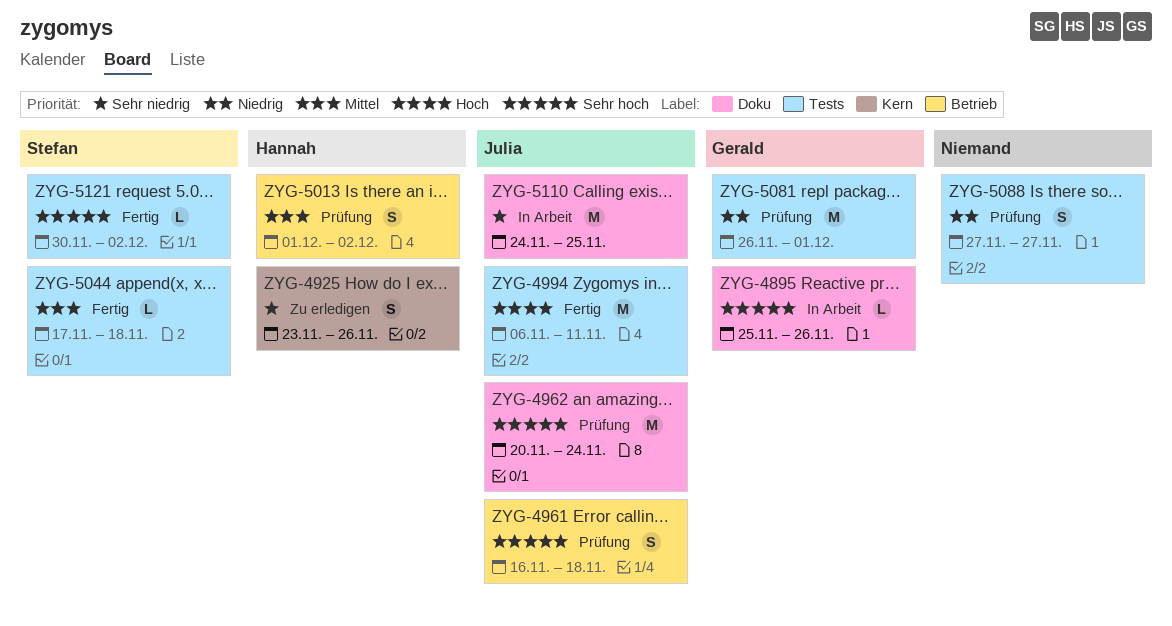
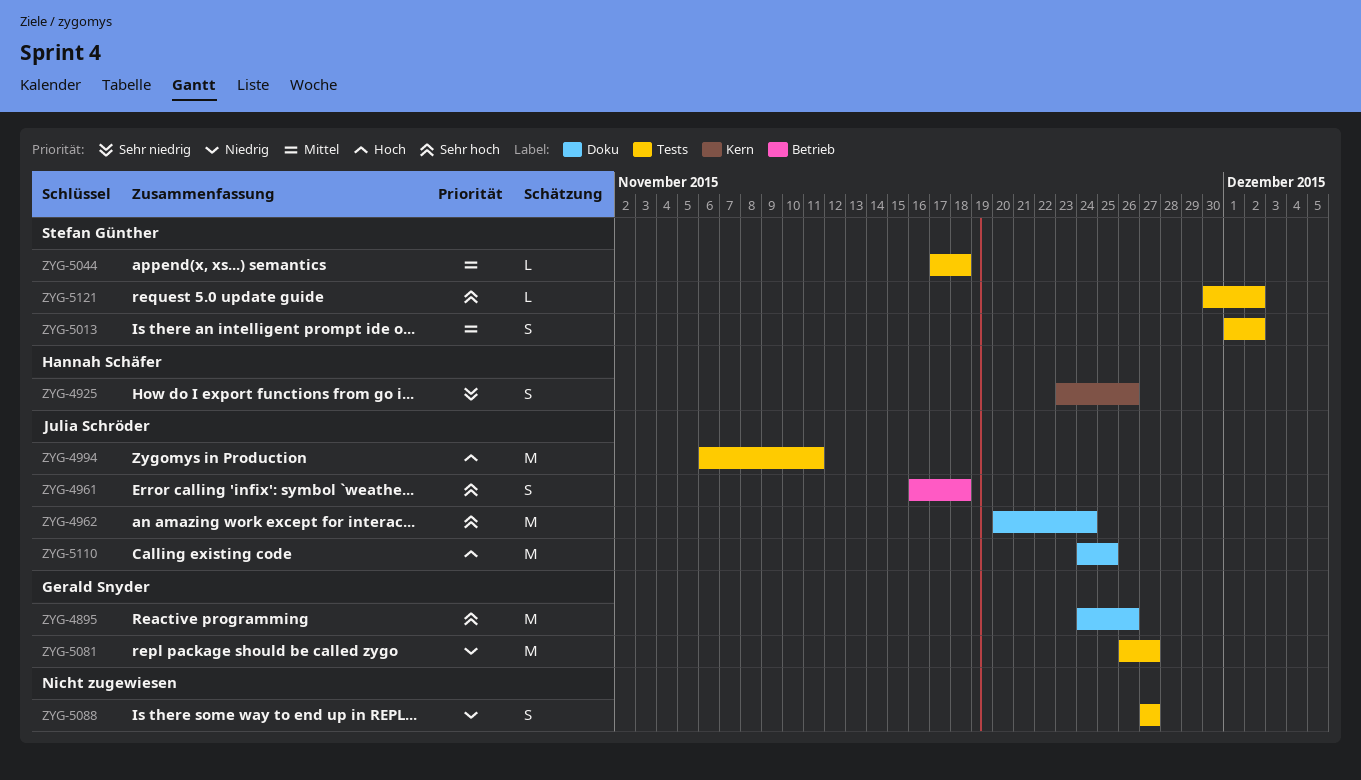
ZYG-4895, estimate: L -> M
ZYG-4895, start: Nov 25 -> Nov 24
ZYG-5013, owner: Hannah Schäfer -> Stefan Günther
ZYG-5013, label: Betrieb -> Tests
ZYG-5081, due: Dec 1 -> Nov 27
ZYG-5110, priority: Sehr niedrig -> Hoch

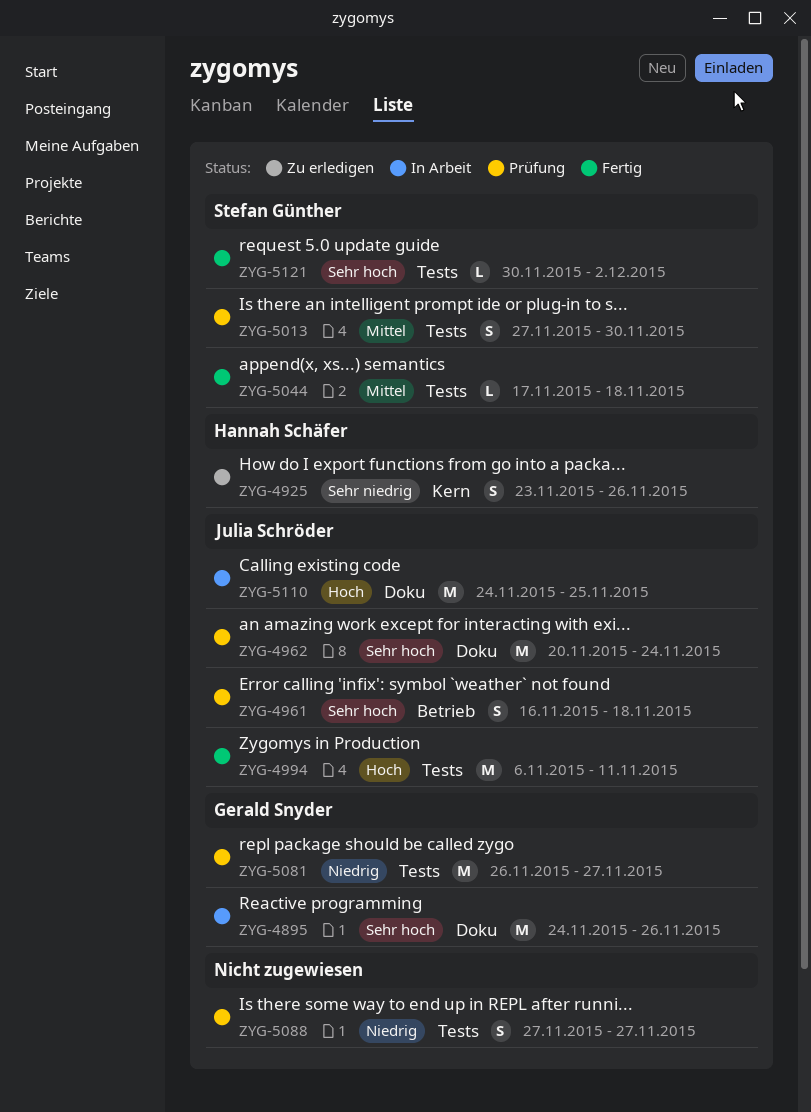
ZYG-5013, start: Dec 1 -> Nov 27
ZYG-5013, due: Dec 2 -> Nov 30

